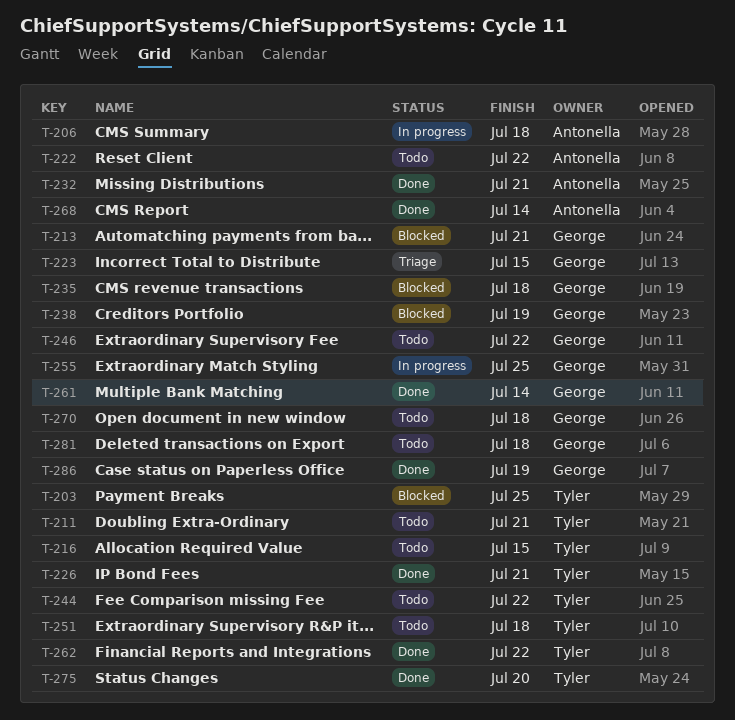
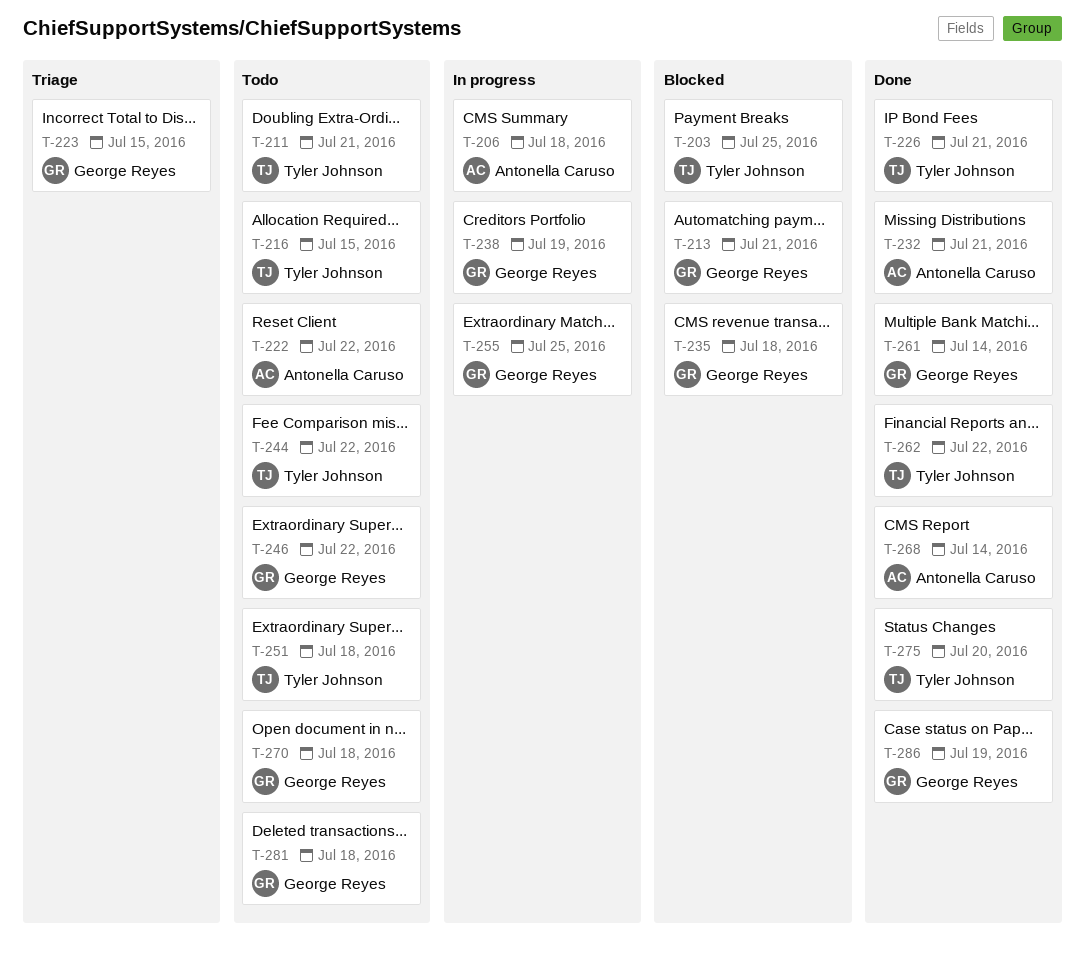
T-238, status: Blocked -> In progress

